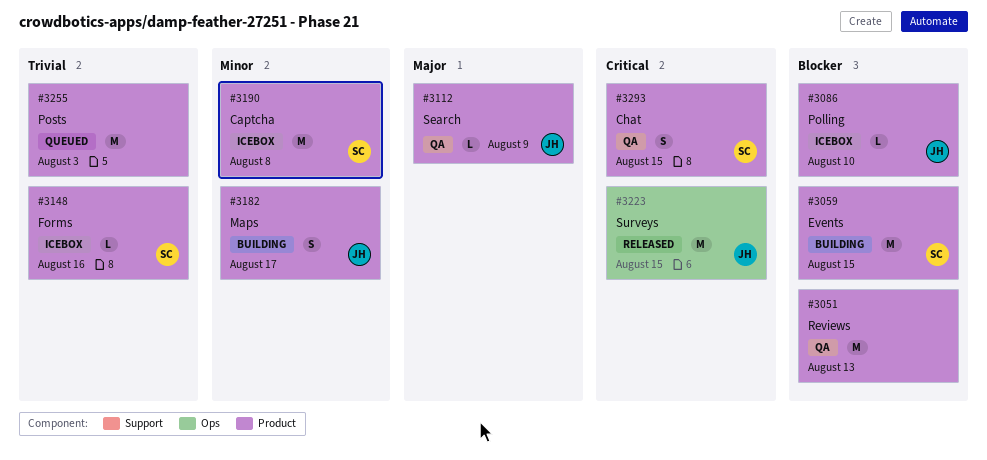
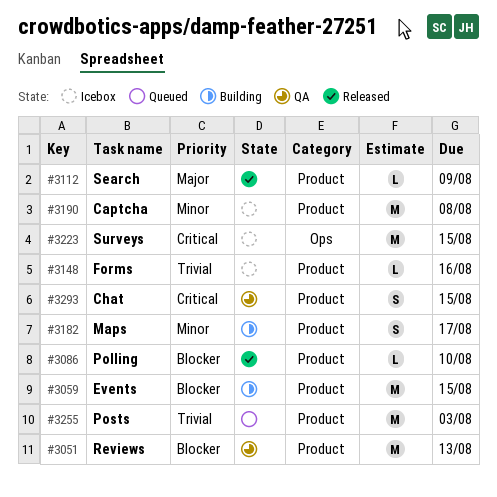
#3086, status: Icebox -> Released
#3112, status: QA -> Released
#3223, status: Released -> Icebox

